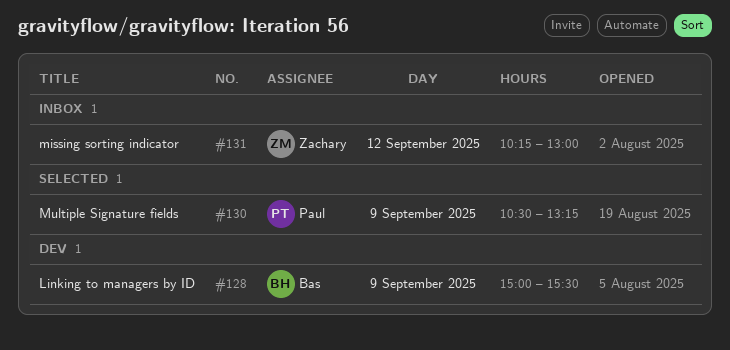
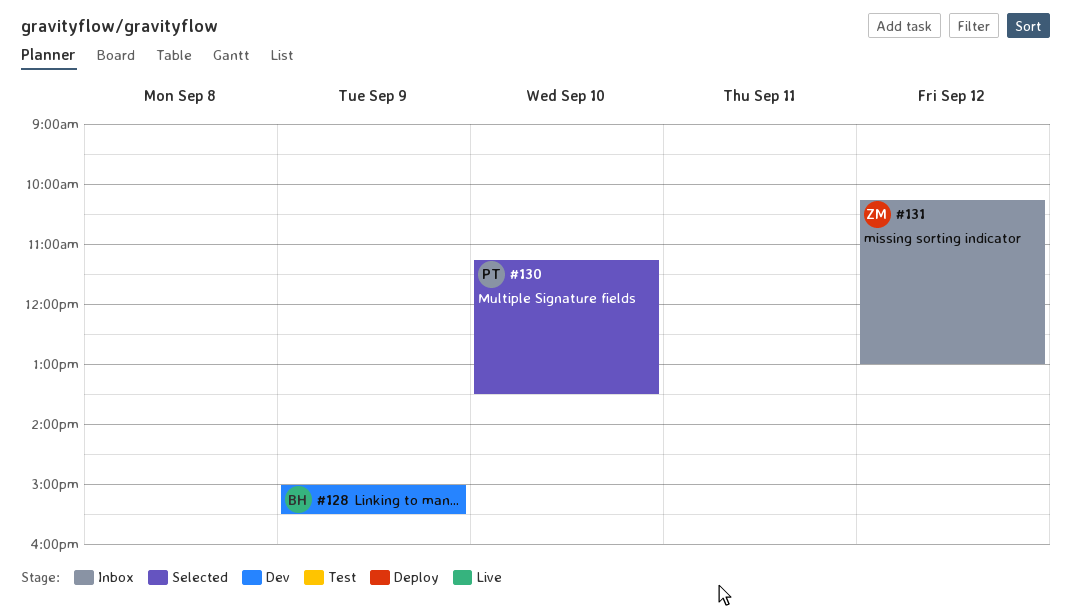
#130, day: Sep 9 -> Sep 10
#130, begins: 10:30 -> 11:15
#130, ends: 13:15 -> 13:30

